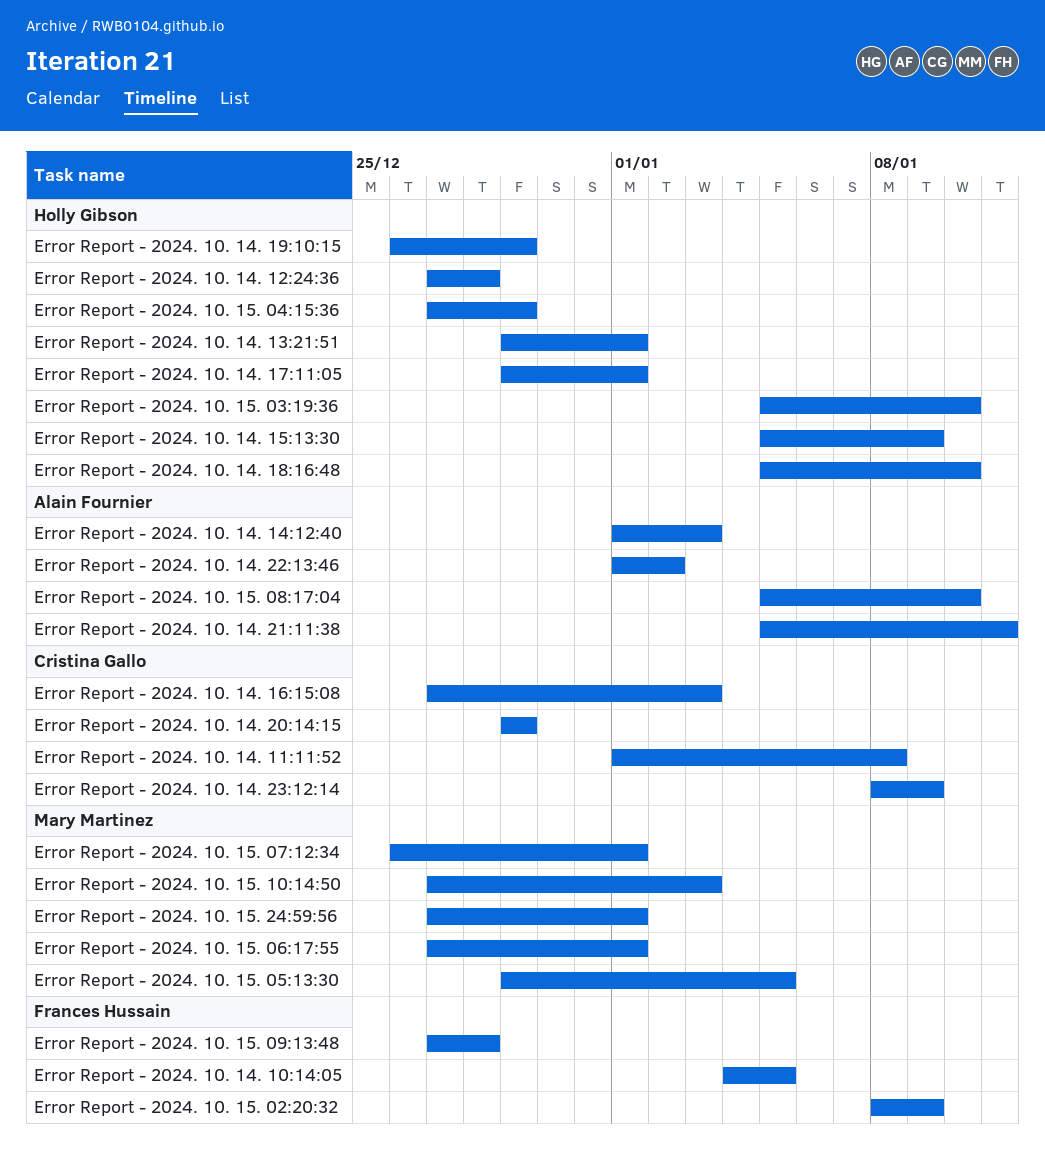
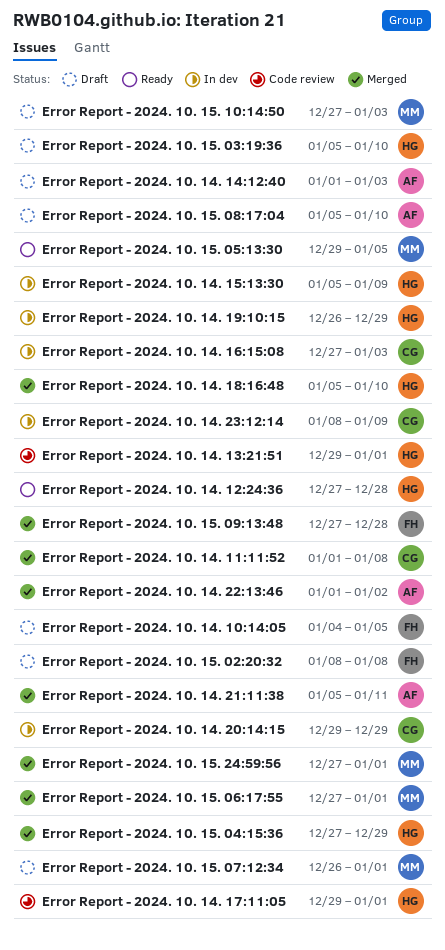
Error Report - 2024. 10. 15. 02:20:32, due: Jan 9 -> Jan 8

